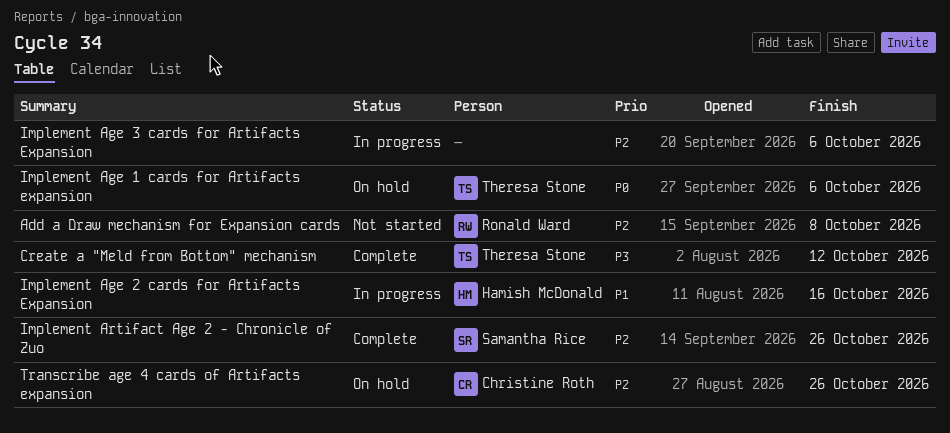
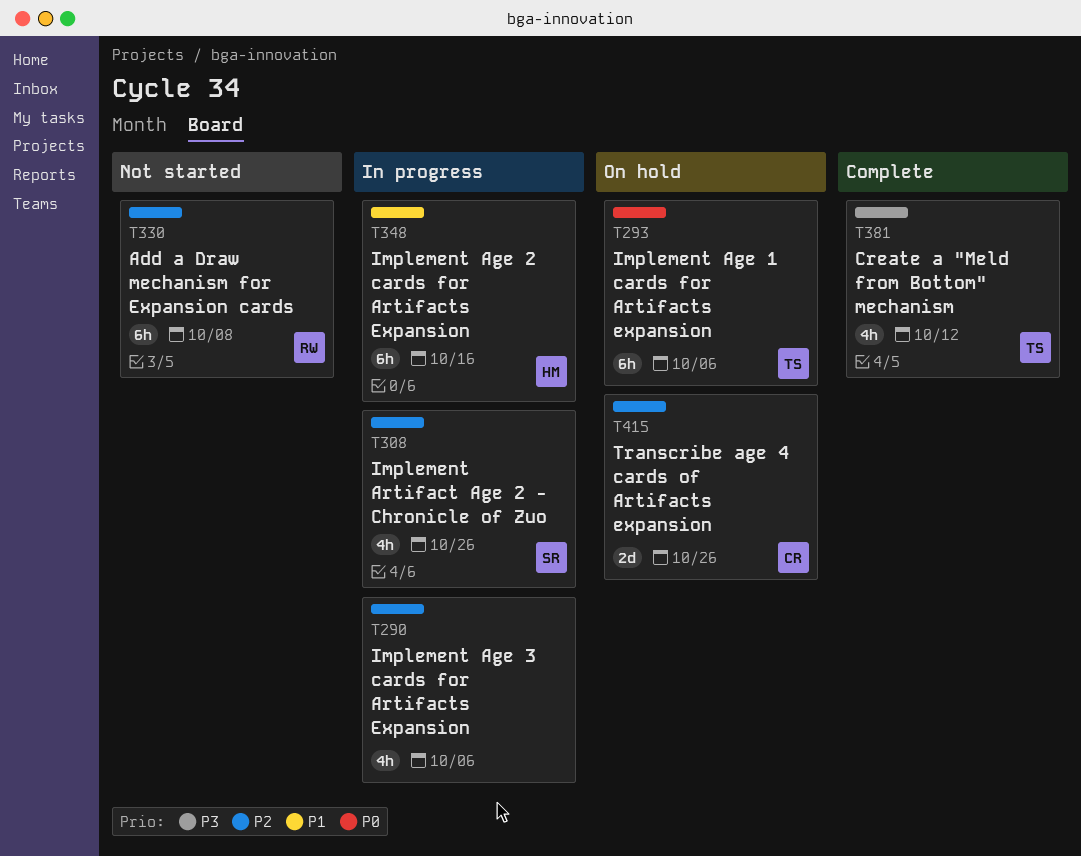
Implement Artifact Age 2 - Chronicle of Zuo, status: Complete -> In progress

